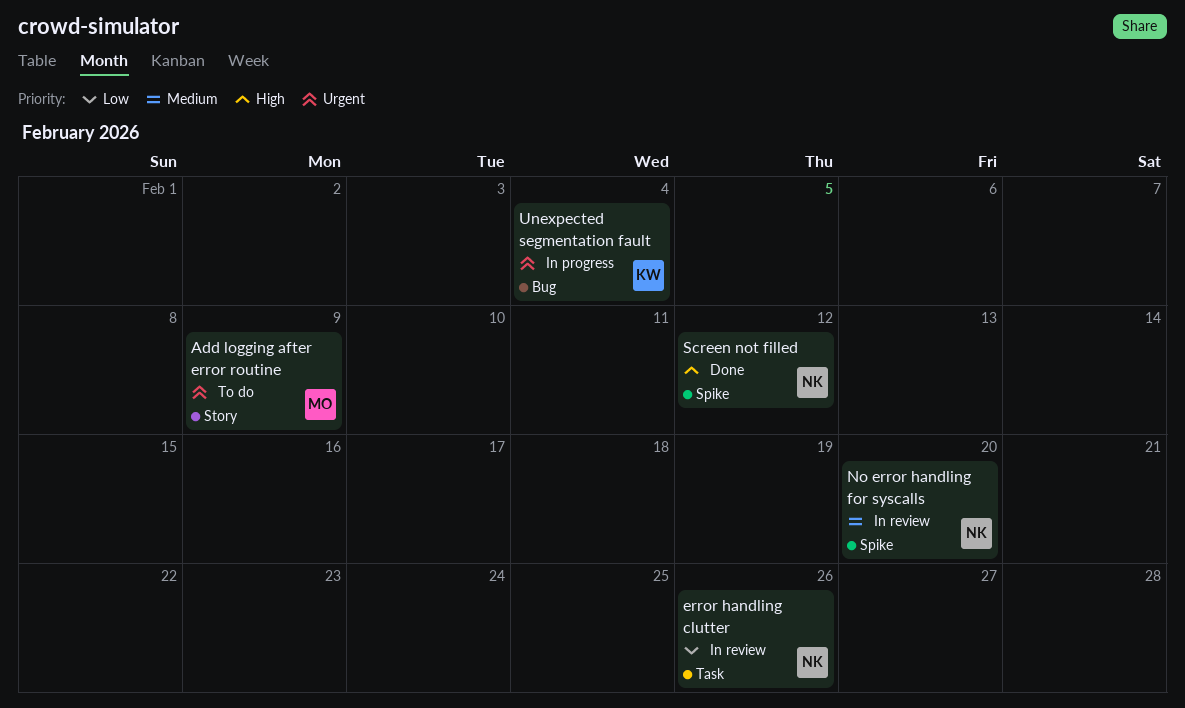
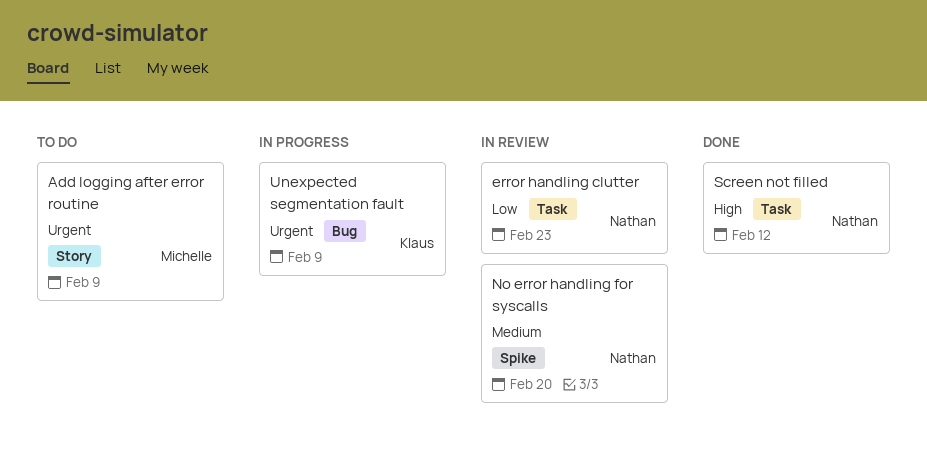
error handling clutter, due: Feb 26 -> Feb 23
Screen not filled, label: Spike -> Task
Unexpected segmentation fault, due: Feb 4 -> Feb 9

